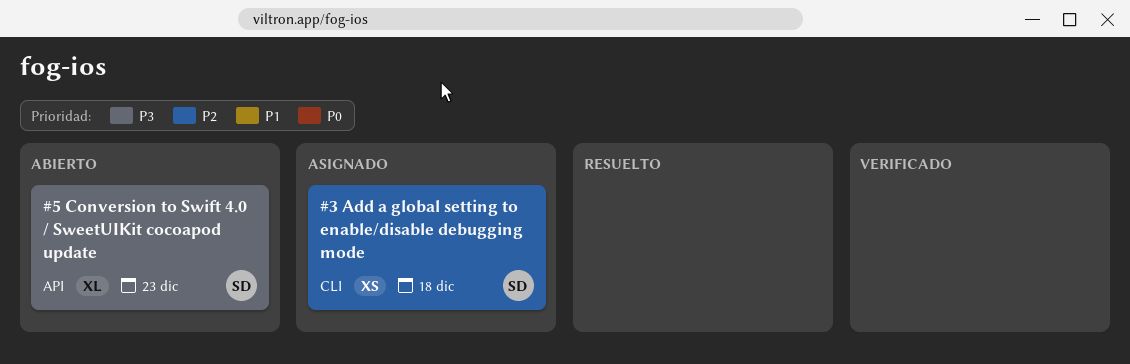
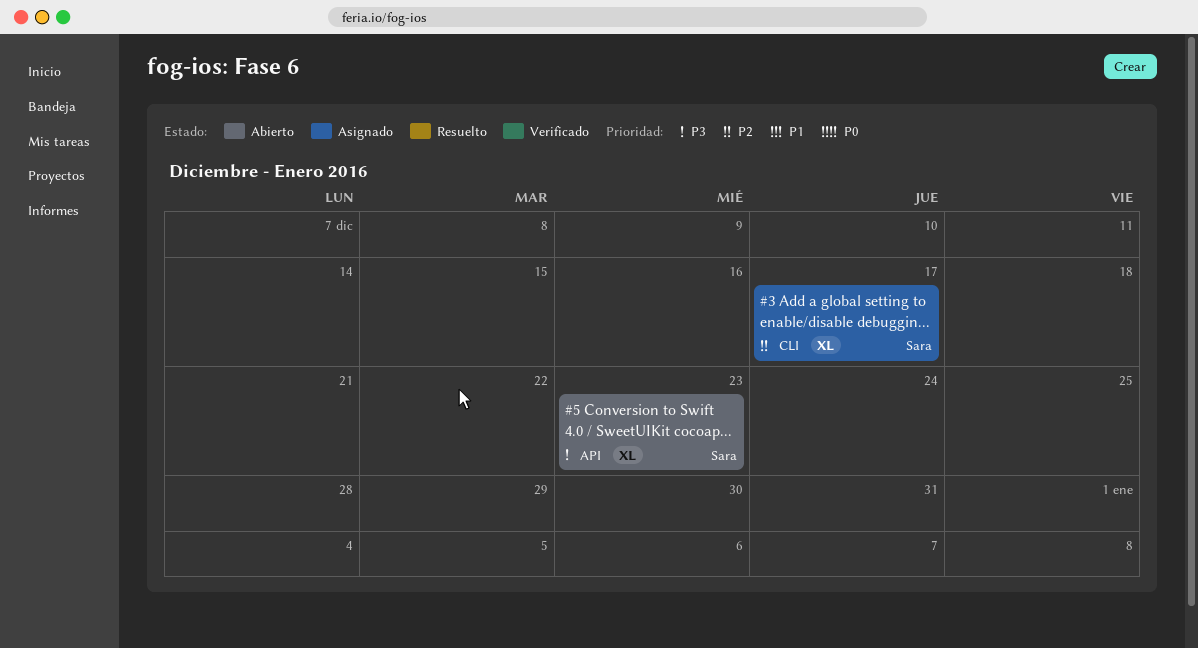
#3, estimate: XS -> XL
#3, due: Dec 18 -> Dec 17

